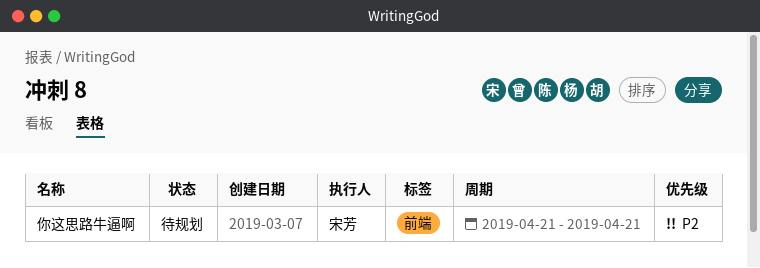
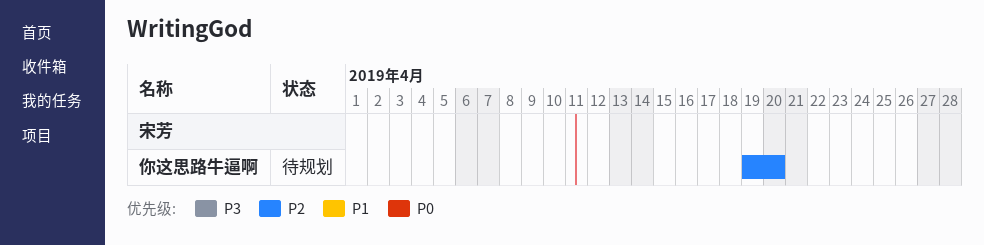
你这思路牛逼啊, start: Apr 21 -> Apr 19
你这思路牛逼啊, due: Apr 21 -> Apr 20

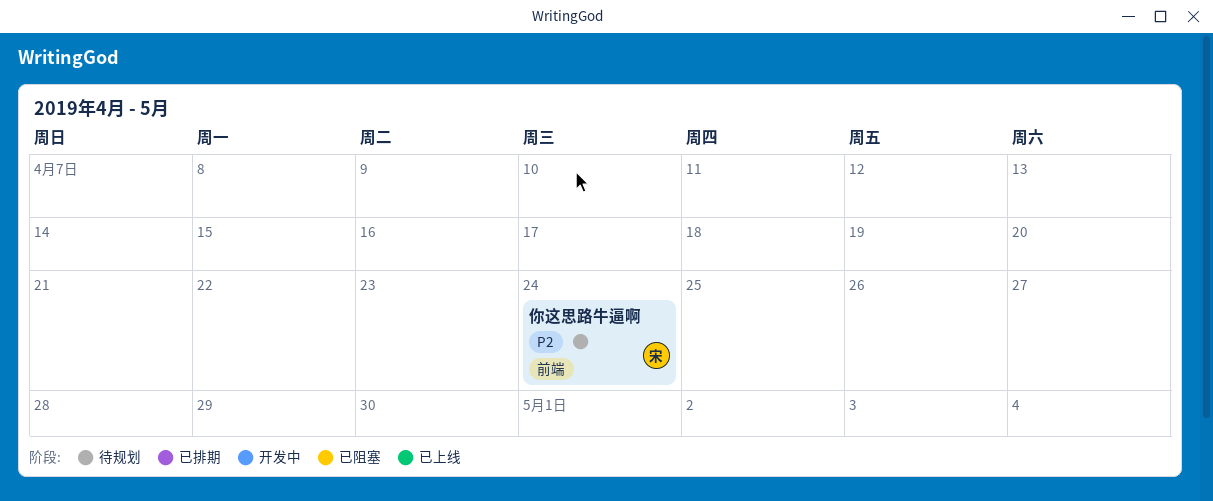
你这思路牛逼啊, due: Apr 20 -> Apr 24

